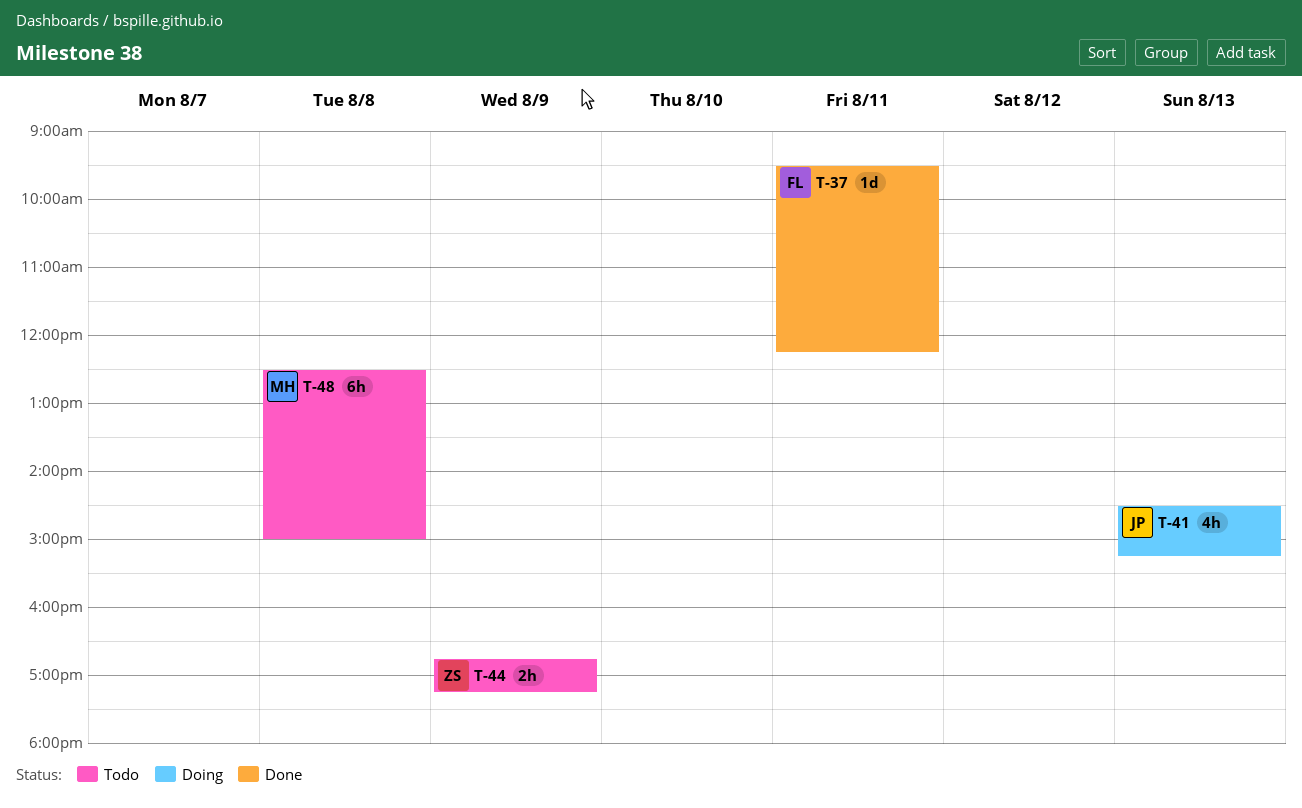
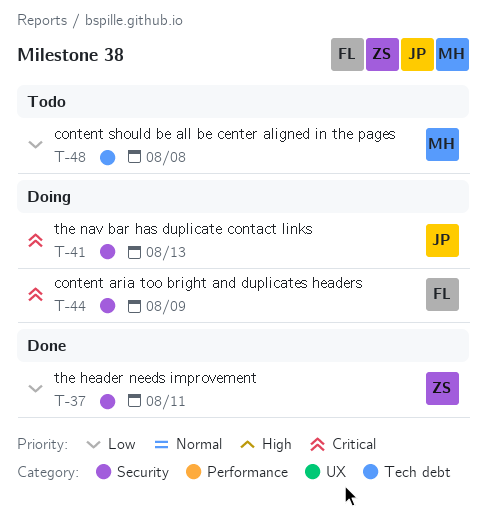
T-37, owner: FL -> ZS
T-44, status: Todo -> Doing
T-44, owner: ZS -> FL

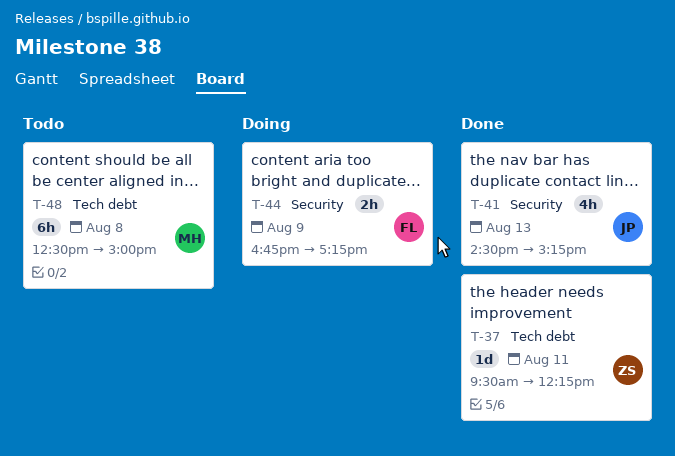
T-37, label: Security -> Tech debt
T-41, status: Doing -> Done

